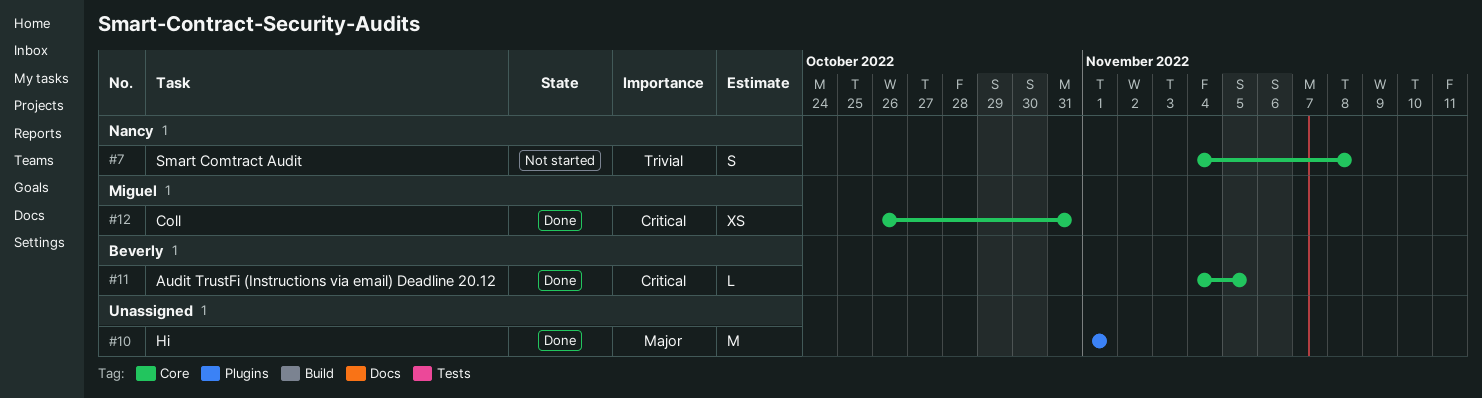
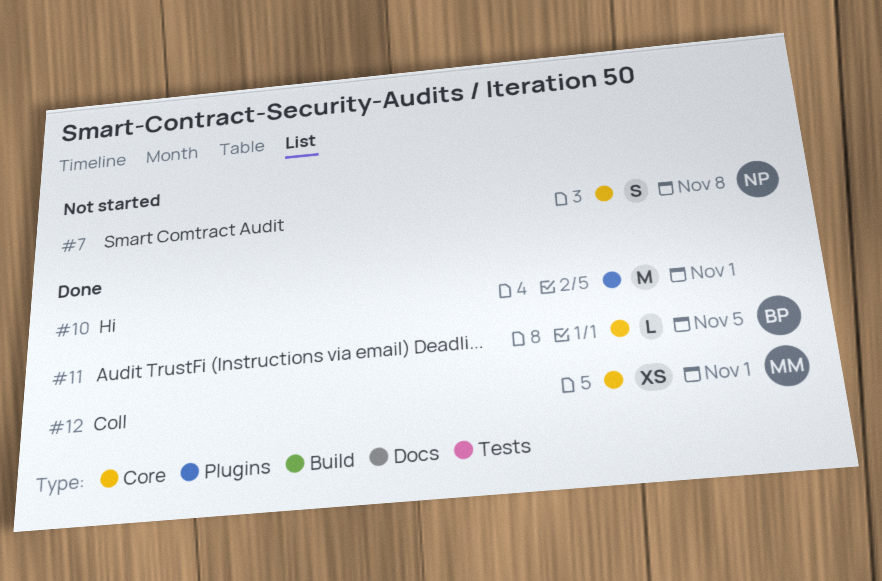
#12, due: Oct 31 -> Nov 1

